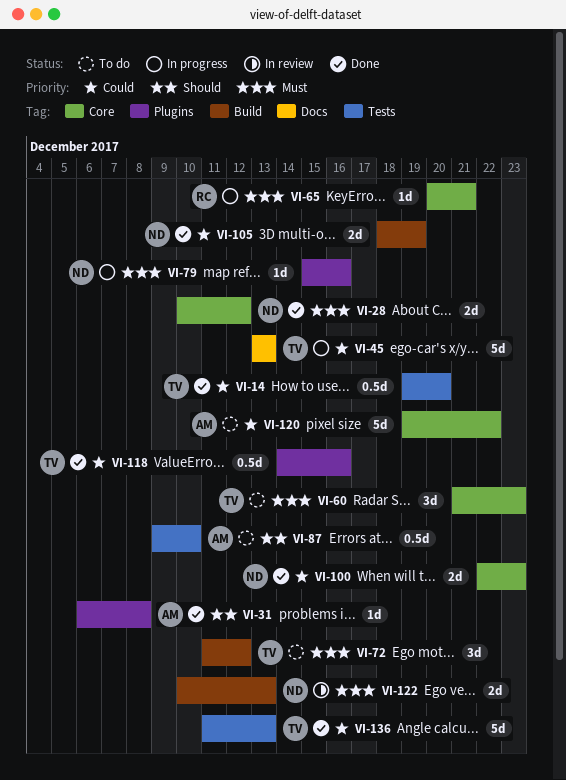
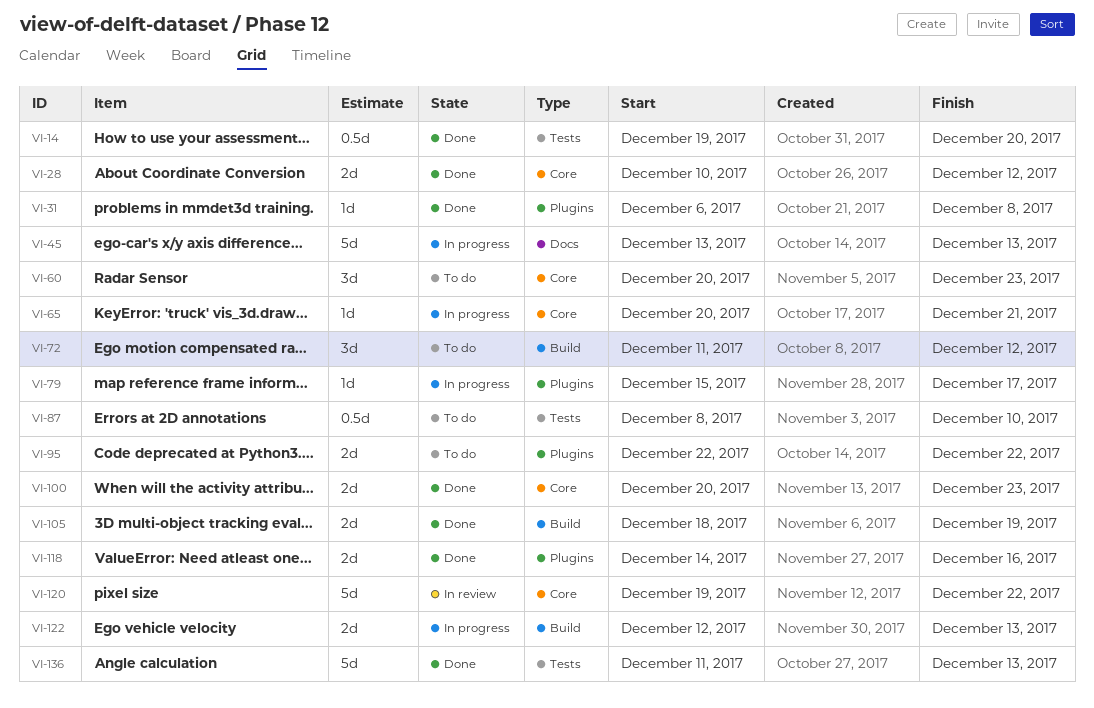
VI-60, start: Dec 21 -> Dec 20
VI-79, due: Dec 16 -> Dec 17
VI-87, start: Dec 9 -> Dec 8
VI-95: none -> present
VI-100, start: Dec 22 -> Dec 20
VI-118, estimate: 0.5d -> 2d
VI-120, status: To do -> In review
VI-122, status: In review -> In progress
VI-122, start: Dec 10 -> Dec 12

